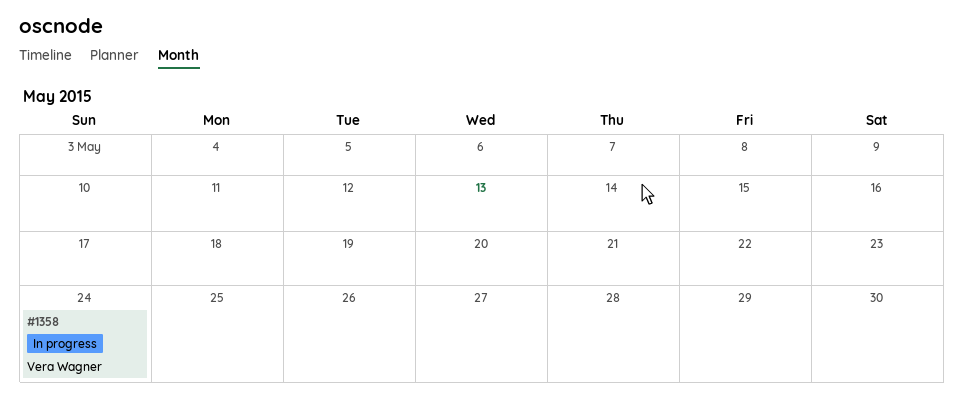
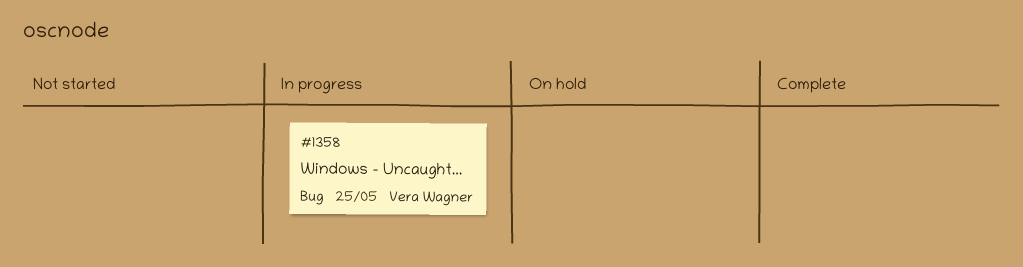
#1358, due: May 24 -> May 25

